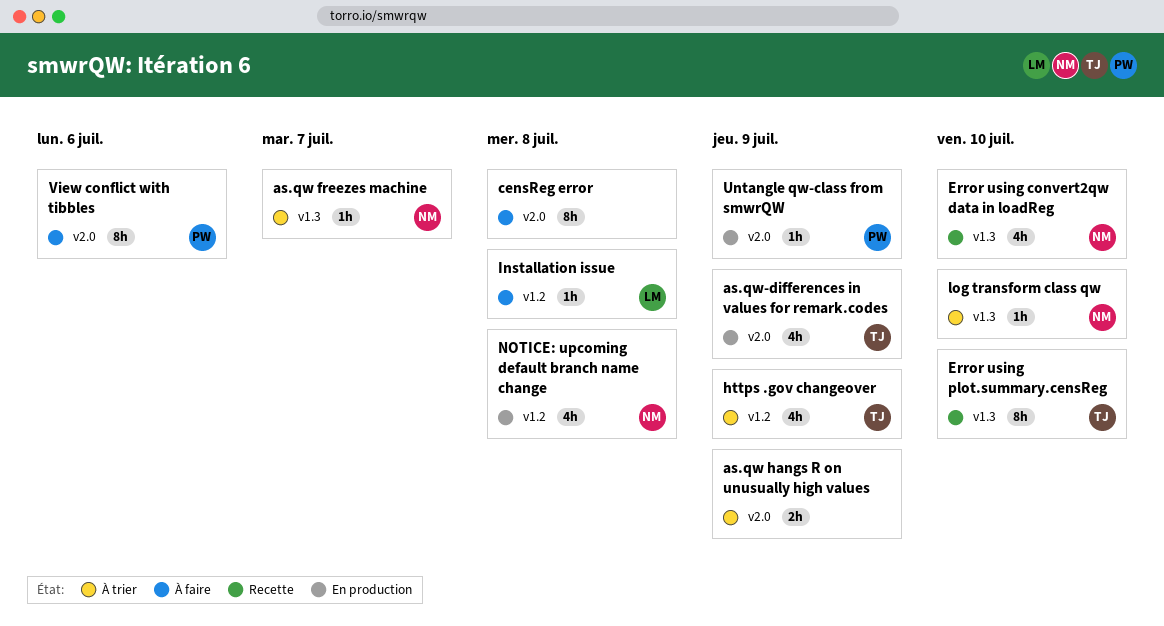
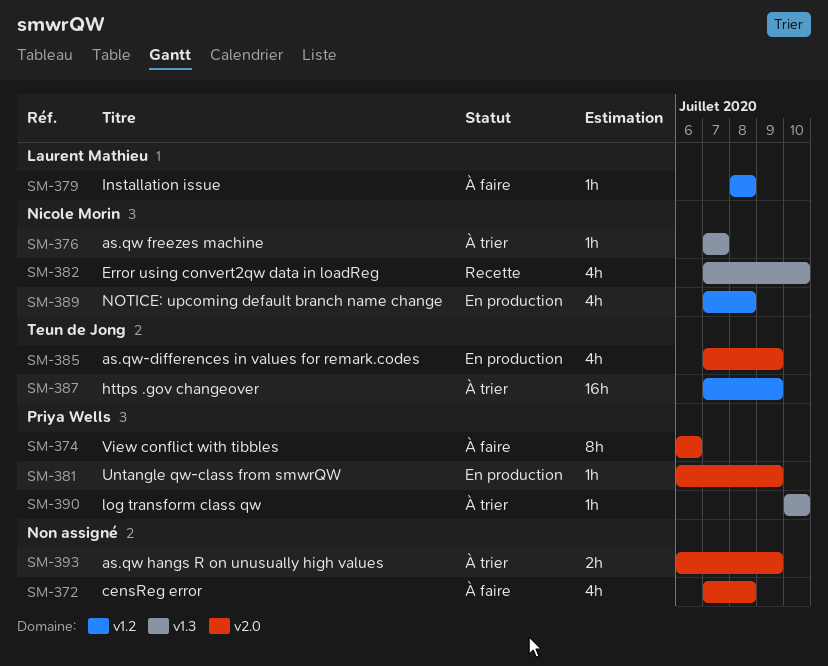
censReg error, estimate: 8h -> 4h
Error using plot.summary.censReg: present -> none
https .gov changeover, estimate: 4h -> 16h
log transform class qw, owner: Nicole Morin -> Priya Wells

